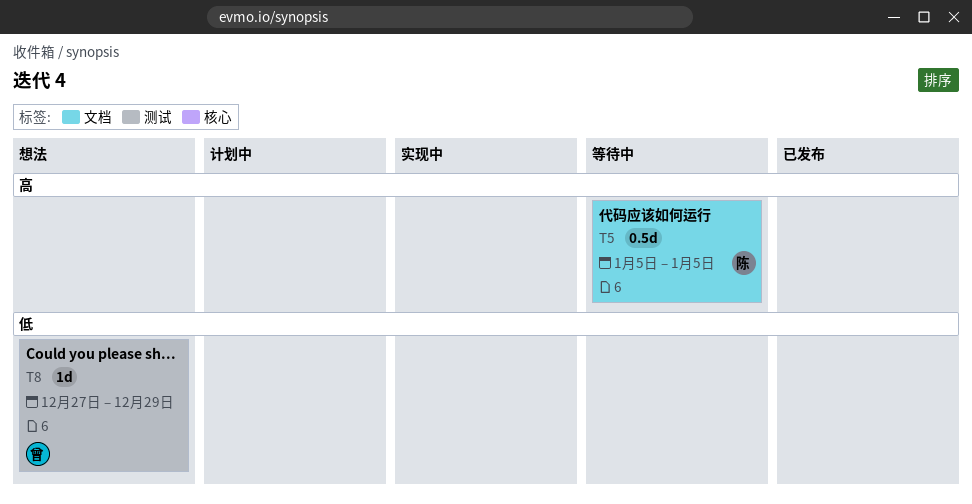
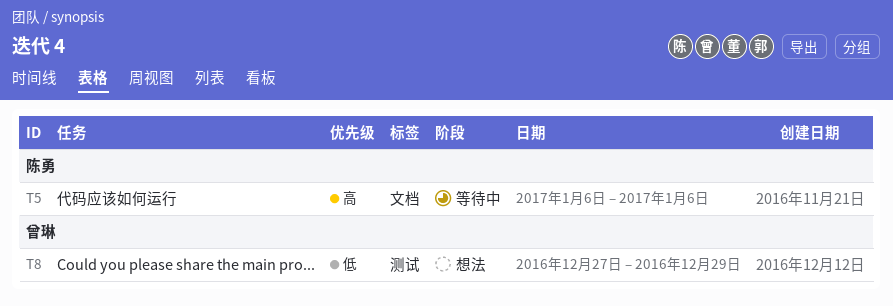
T5, start: Jan 5 -> Jan 6
T5, due: Jan 5 -> Jan 6

